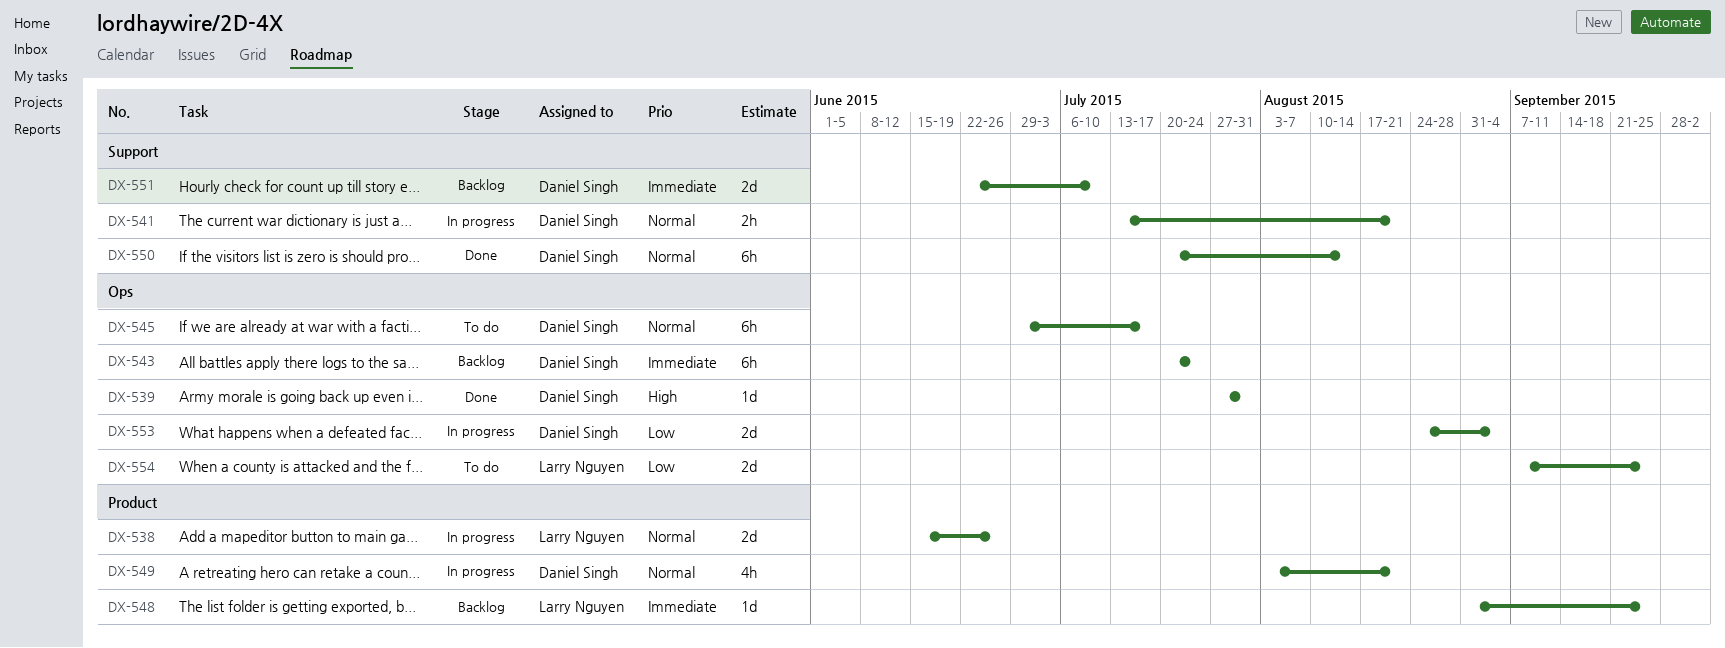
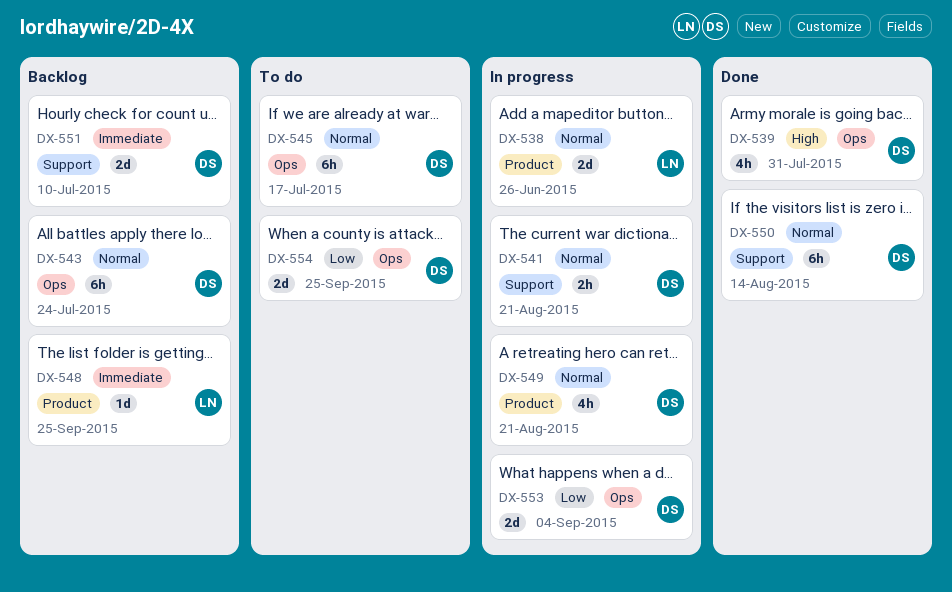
DX-539, estimate: 1d -> 4h
DX-543, priority: Immediate -> Normal
DX-554, owner: Larry Nguyen -> Daniel Singh

